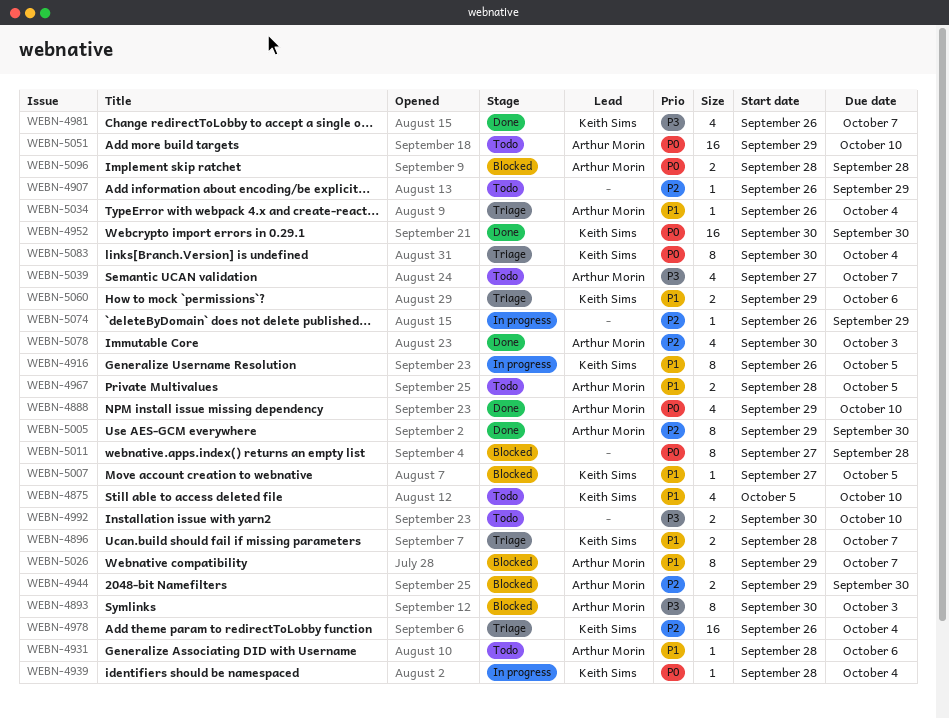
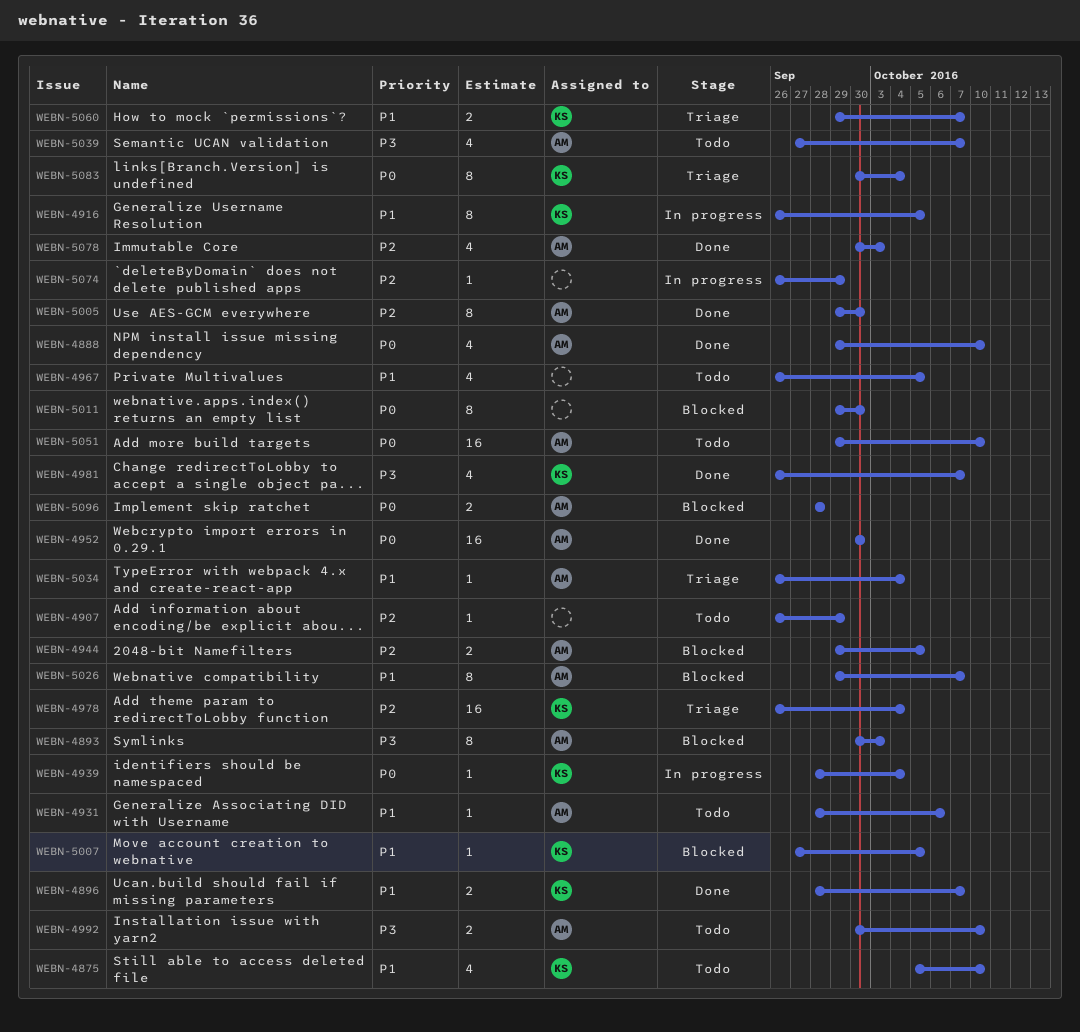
WEBN-4896, status: Triage -> Done
WEBN-4944, due: Sep 30 -> Oct 5
WEBN-4952, owner: Keith Sims -> Arthur Morin
WEBN-4967, owner: Arthur Morin -> none
WEBN-4967, estimate: 2 -> 4
WEBN-4967, start: Sep 28 -> Sep 26
WEBN-4992, owner: none -> Arthur Morin
WEBN-5011, start: Sep 27 -> Sep 29
WEBN-5011, due: Sep 28 -> Sep 30
WEBN-5060, due: Oct 6 -> Oct 7

